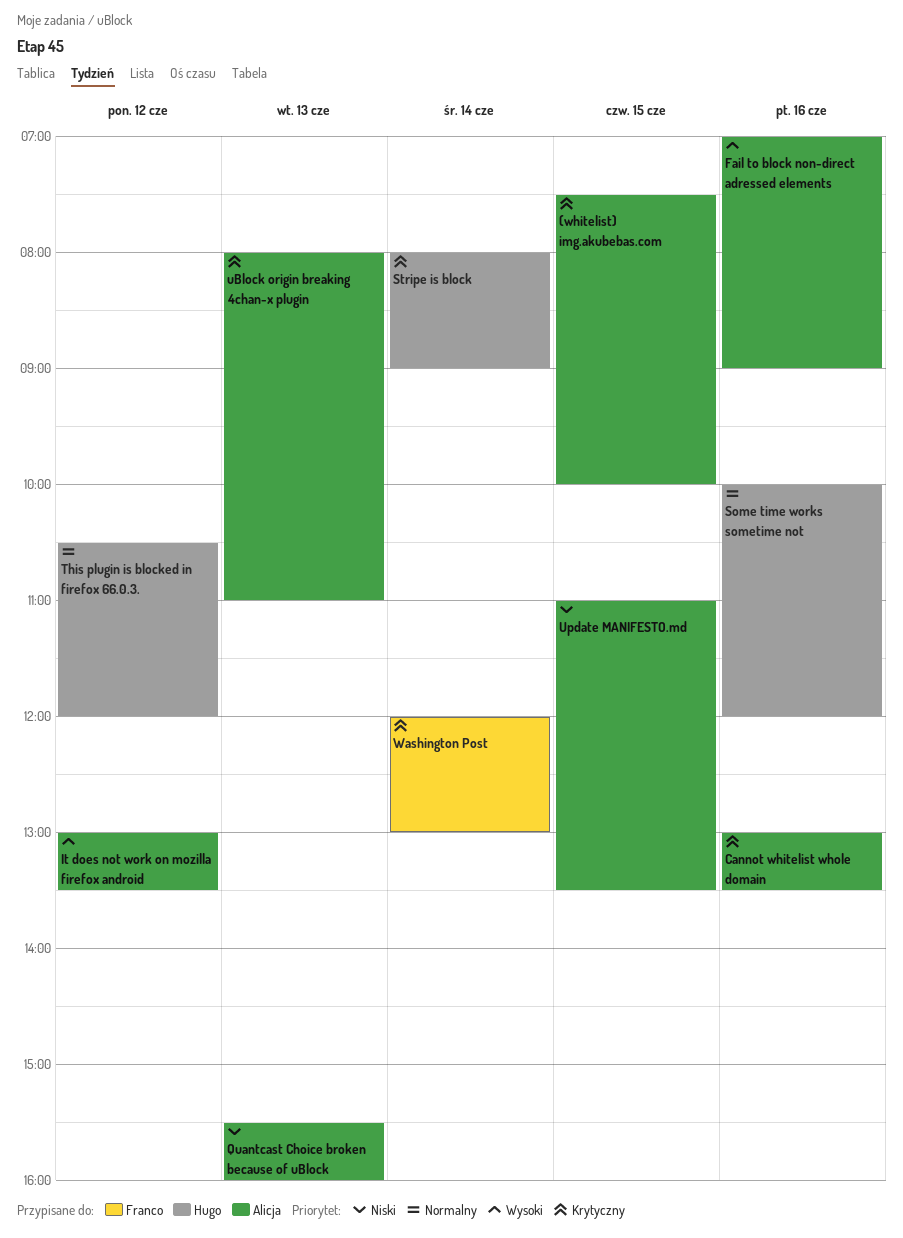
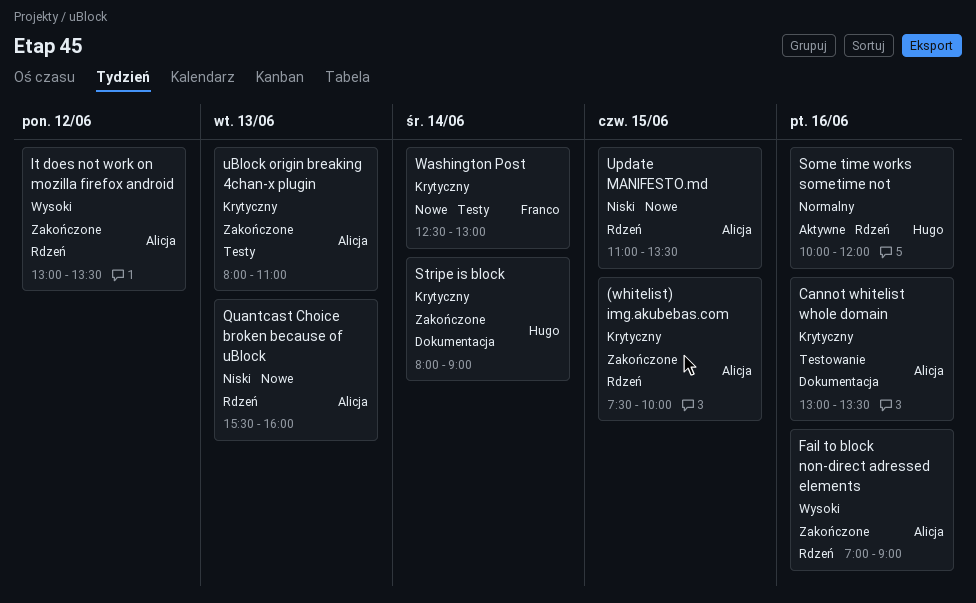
This plugin is blocked in firefox 66.0.3.: present -> none
Washington Post, begins: 12:00 -> 12:30

